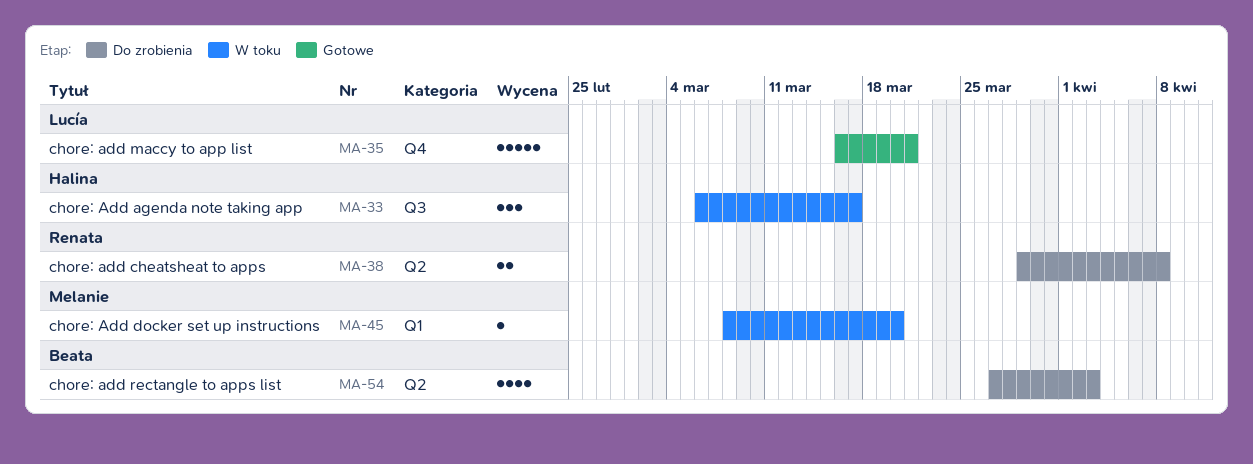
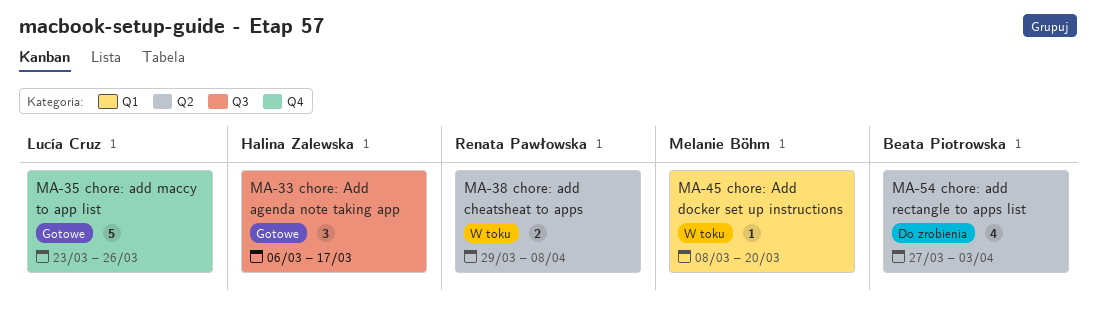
MA-33, status: W toku -> Gotowe
MA-35, start: Mar 16 -> Mar 23
MA-35, due: Mar 21 -> Mar 26
MA-38, status: Do zrobienia -> W toku

